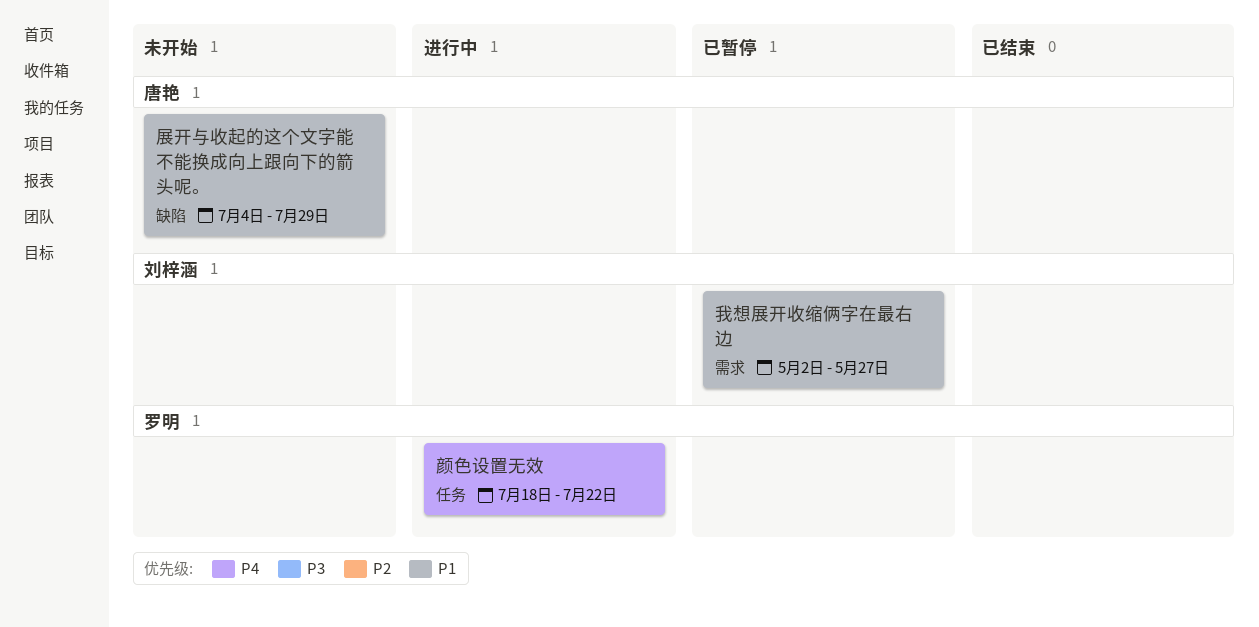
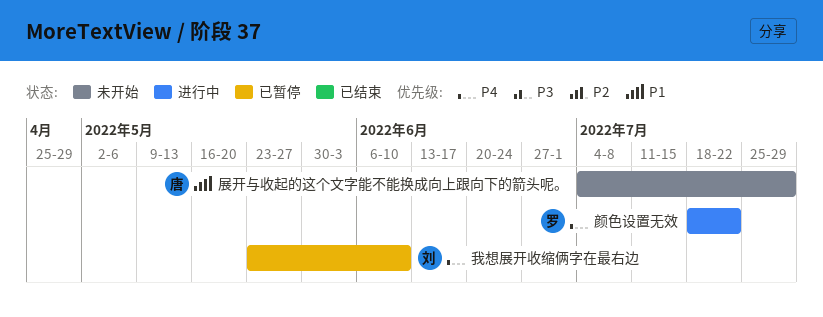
我想展开收缩俩字在最右边, priority: P1 -> P4
我想展开收缩俩字在最右边, start: May 2 -> May 23
我想展开收缩俩字在最右边, due: May 27 -> Jun 10

